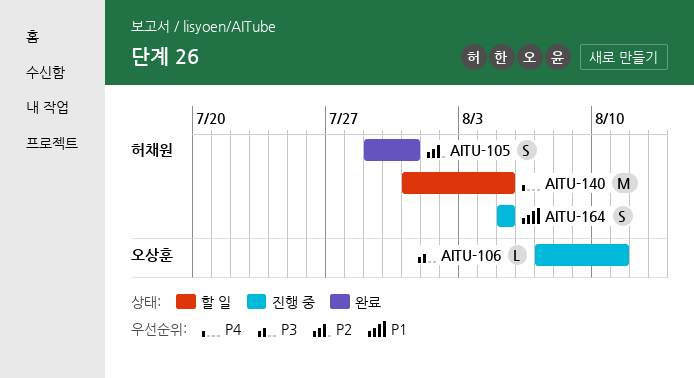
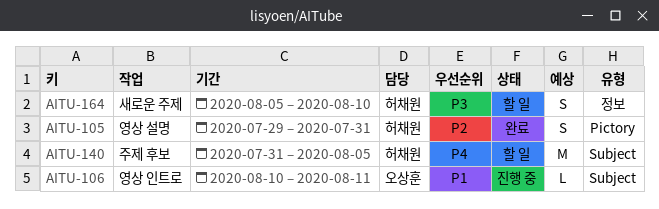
AITU-106, priority: P3 -> P1
AITU-106, start: Aug 7 -> Aug 10
AITU-164, status: 진행 중 -> 할 일
AITU-164, priority: P1 -> P3
AITU-164, due: Aug 5 -> Aug 10

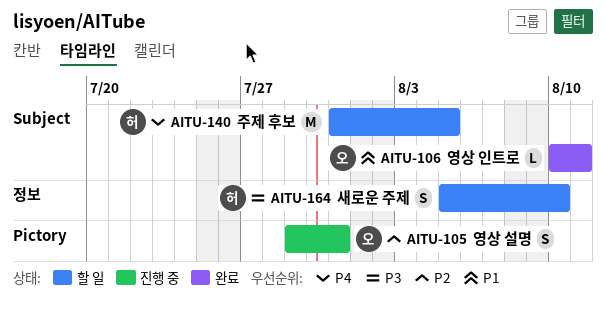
AITU-105, status: 완료 -> 진행 중
AITU-105, owner: 허채원 -> 오상훈
AITU-106, status: 진행 중 -> 완료

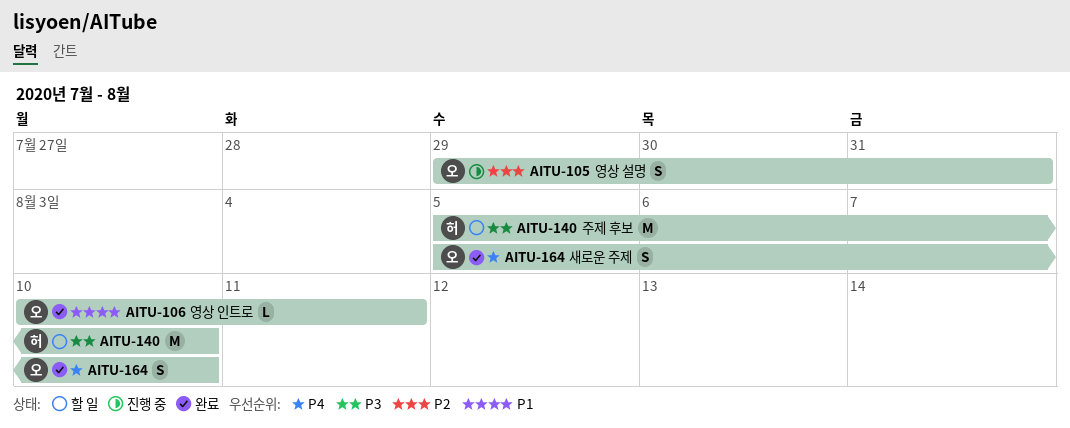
AITU-140, priority: P4 -> P3
AITU-140, start: Jul 31 -> Aug 5
AITU-140, due: Aug 5 -> Aug 10
AITU-164, status: 할 일 -> 완료
AITU-164, owner: 허 -> 오
AITU-164, priority: P3 -> P4

